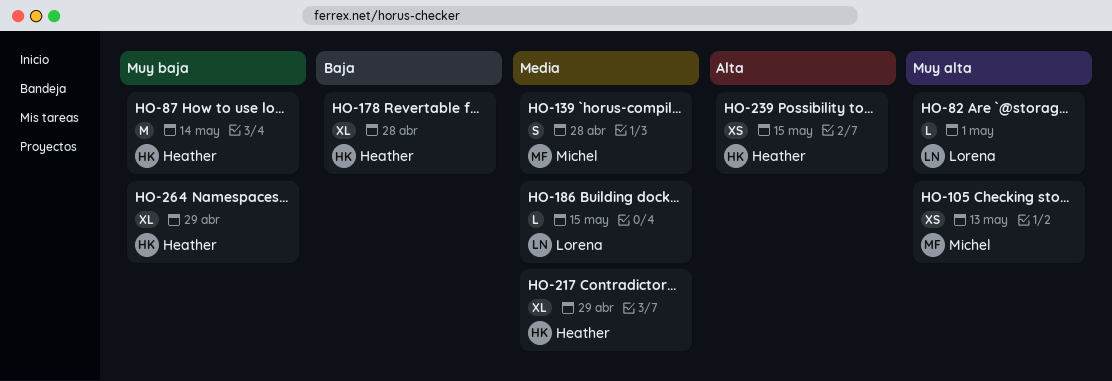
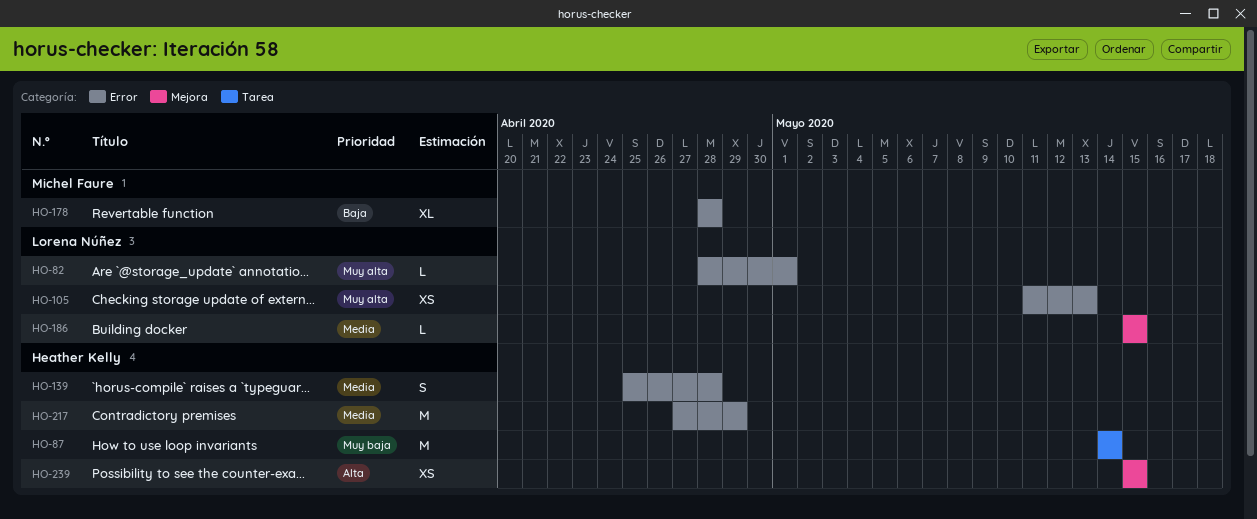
HO-105, owner: Michel Faure -> Lorena Núñez
HO-139, owner: Michel Faure -> Heather Kelly
HO-178, owner: Heather Kelly -> Michel Faure
HO-217, estimate: XL -> M
HO-264: present -> none

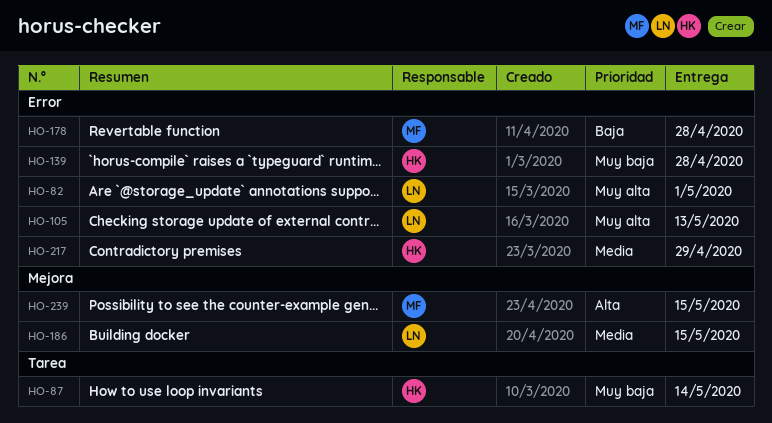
HO-139, priority: Media -> Muy baja
HO-239, owner: Heather Kelly -> Michel Faure

